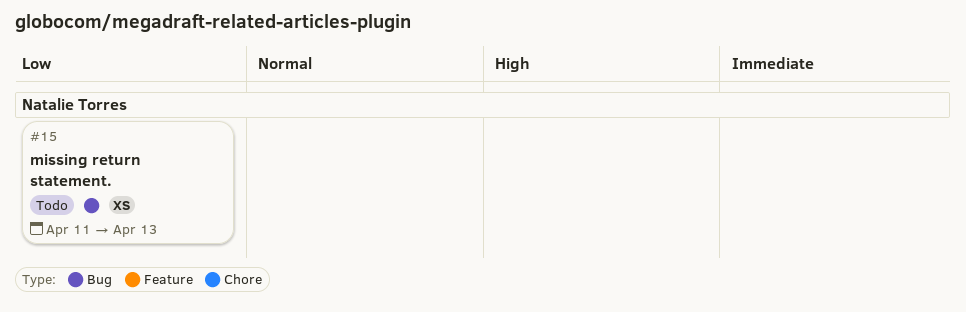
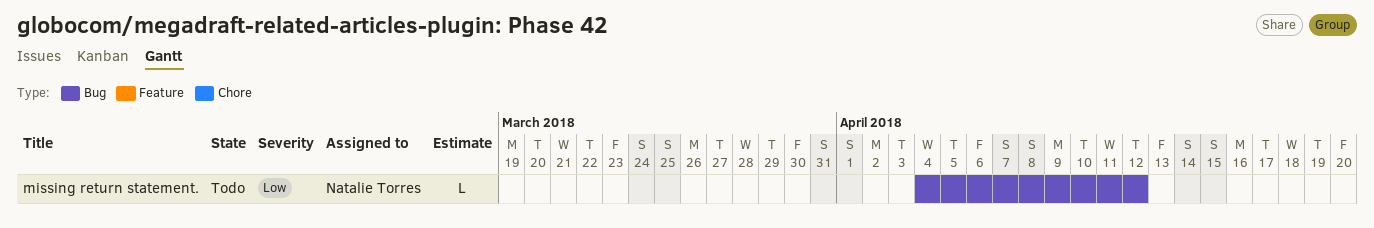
missing return statement., estimate: XS -> L
missing return statement., start: Apr 11 -> Apr 4
missing return statement., due: Apr 13 -> Apr 12

